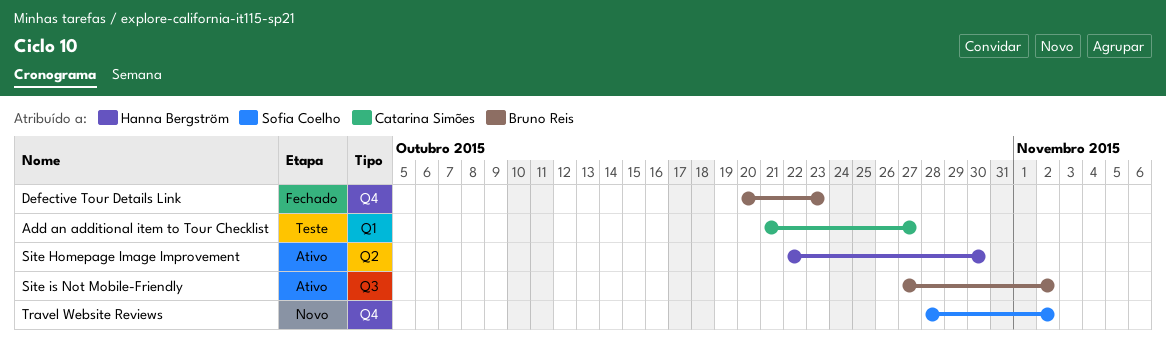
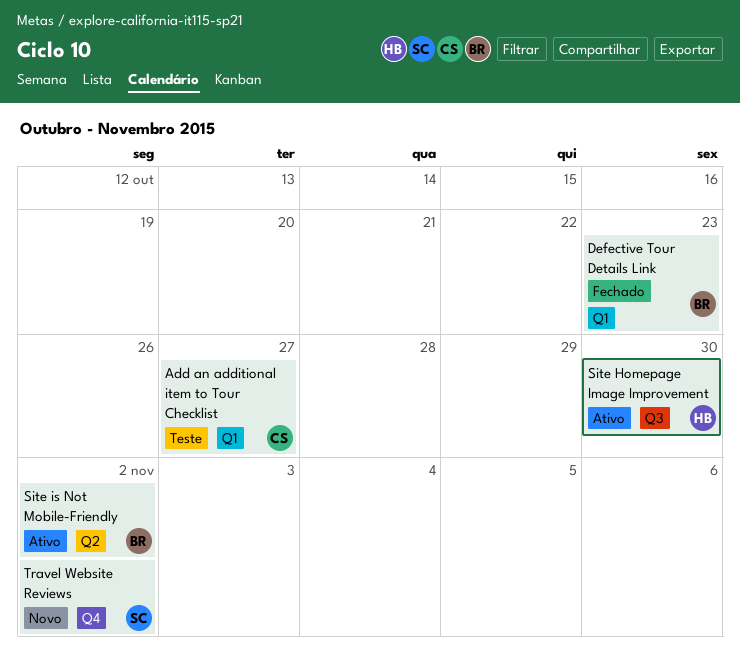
Defective Tour Details Link, label: Q4 -> Q1
Site Homepage Image Improvement, label: Q2 -> Q3
Site is Not Mobile-Friendly, label: Q3 -> Q2

